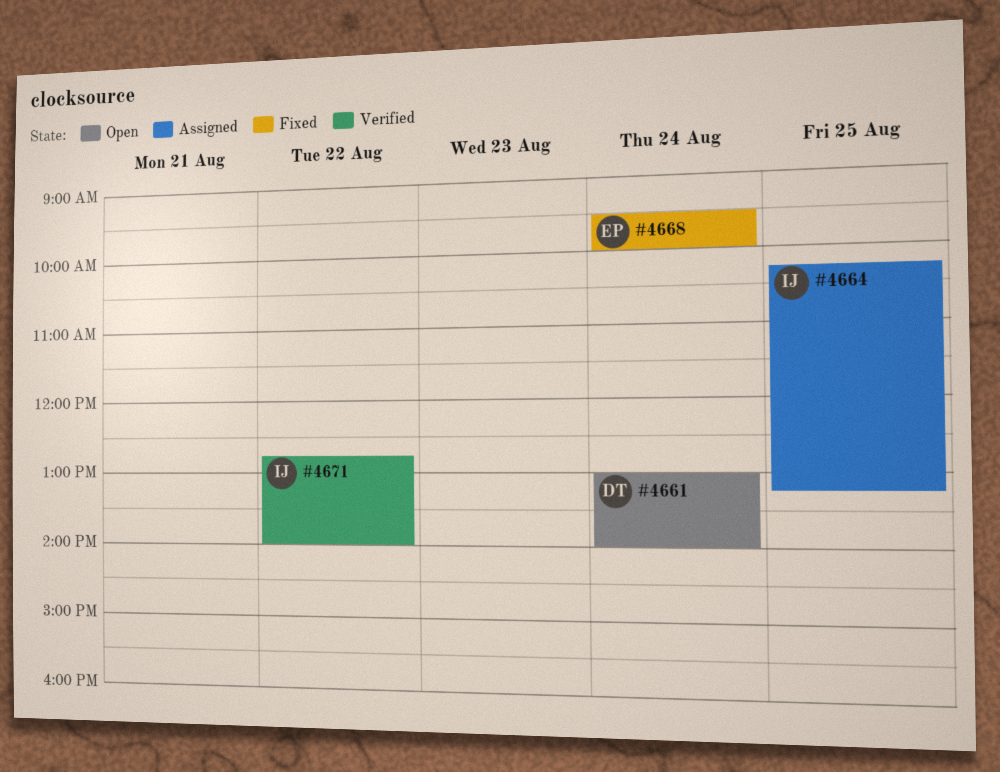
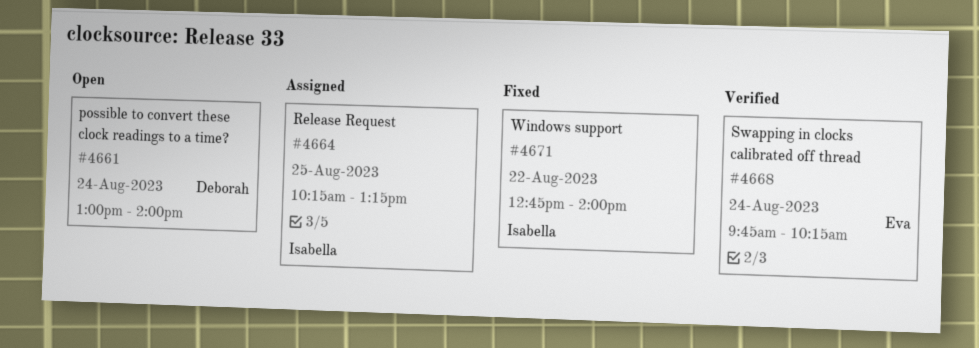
#4668, status: Fixed -> Verified
#4668, begins: 09:30 -> 09:45
#4668, ends: 10:00 -> 10:15
#4671, status: Verified -> Fixed

